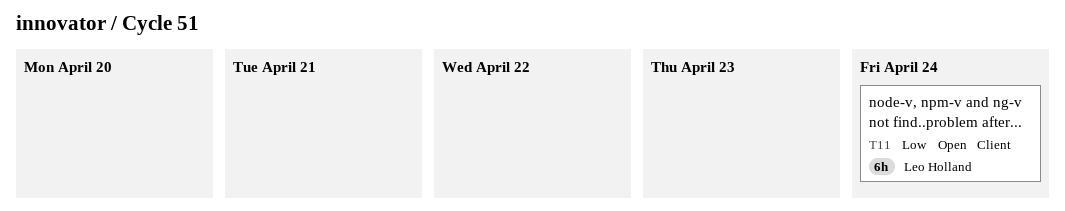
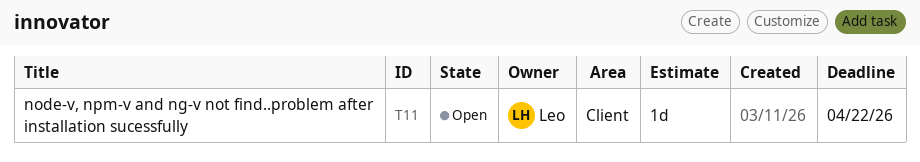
T11, estimate: 6h -> 1d
T11, due: Apr 24 -> Apr 22

